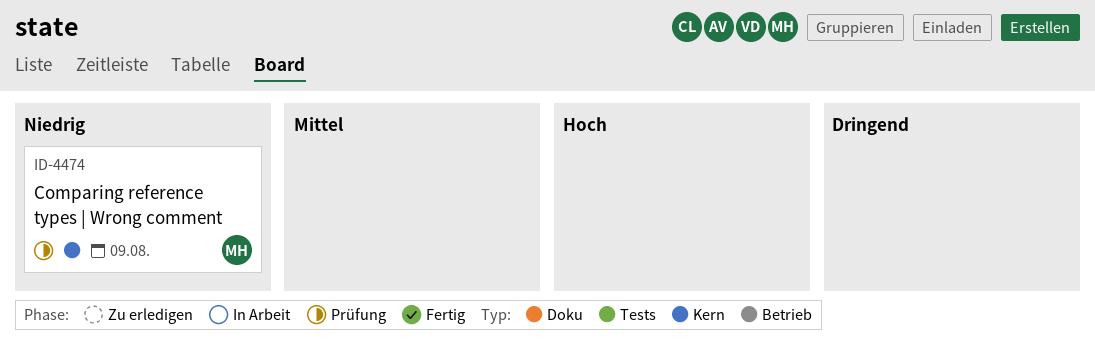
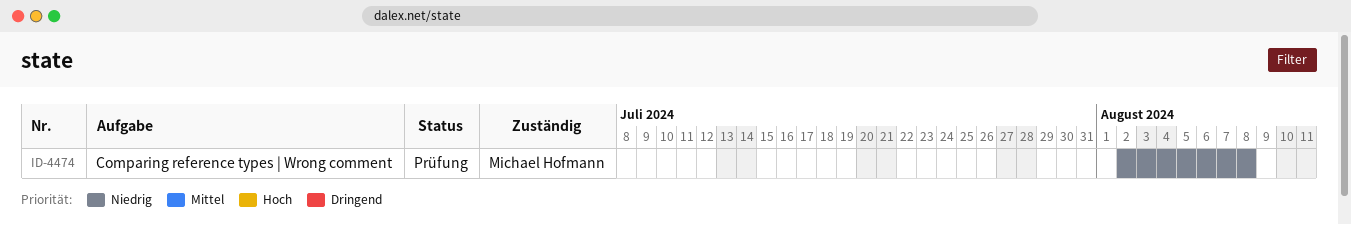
ID-4474, due: Aug 9 -> Aug 8

